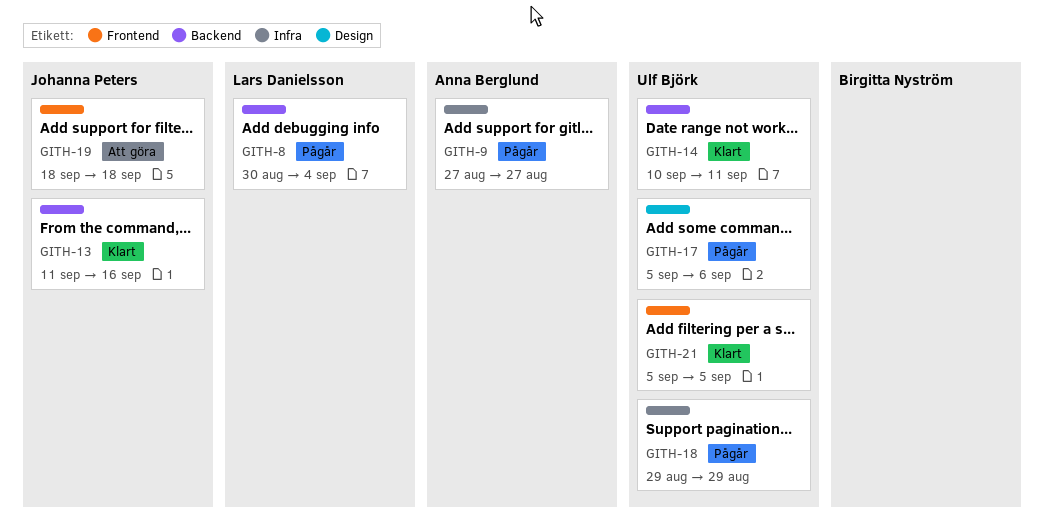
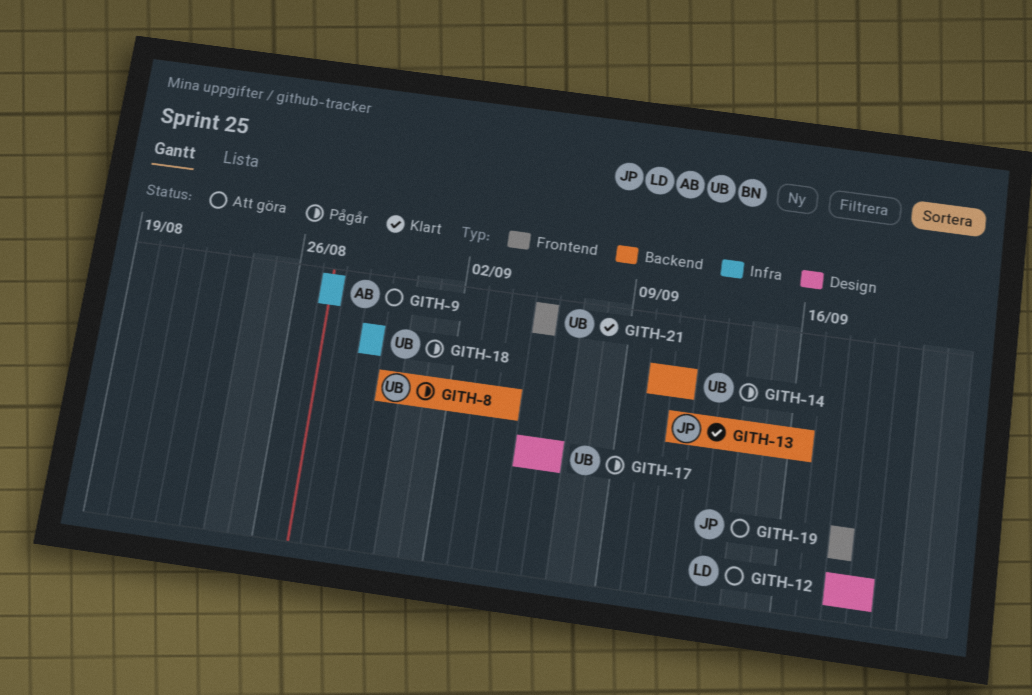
GITH-8, owner: Lars Danielsson -> Ulf Björk
GITH-9, status: Pågår -> Att göra
GITH-12: none -> present
GITH-14, status: Klart -> Pågår

